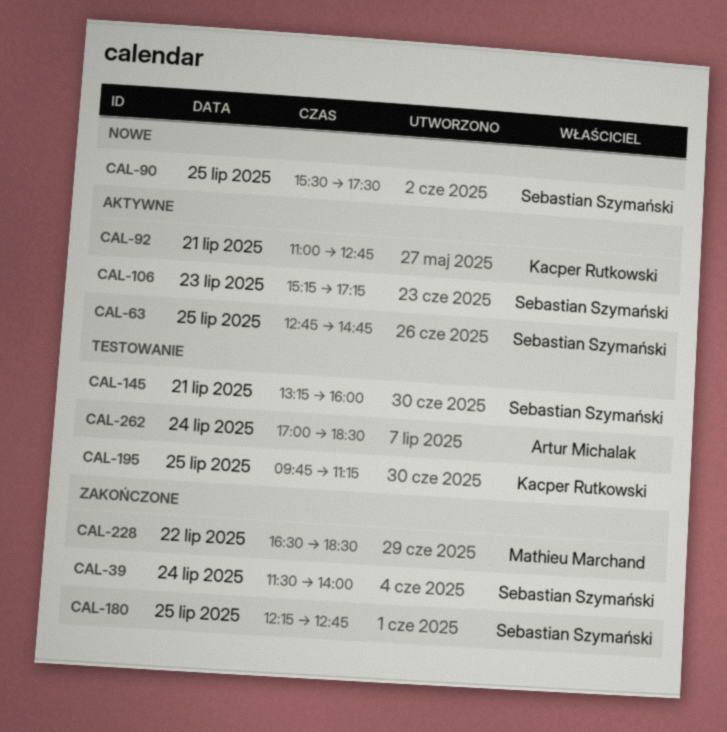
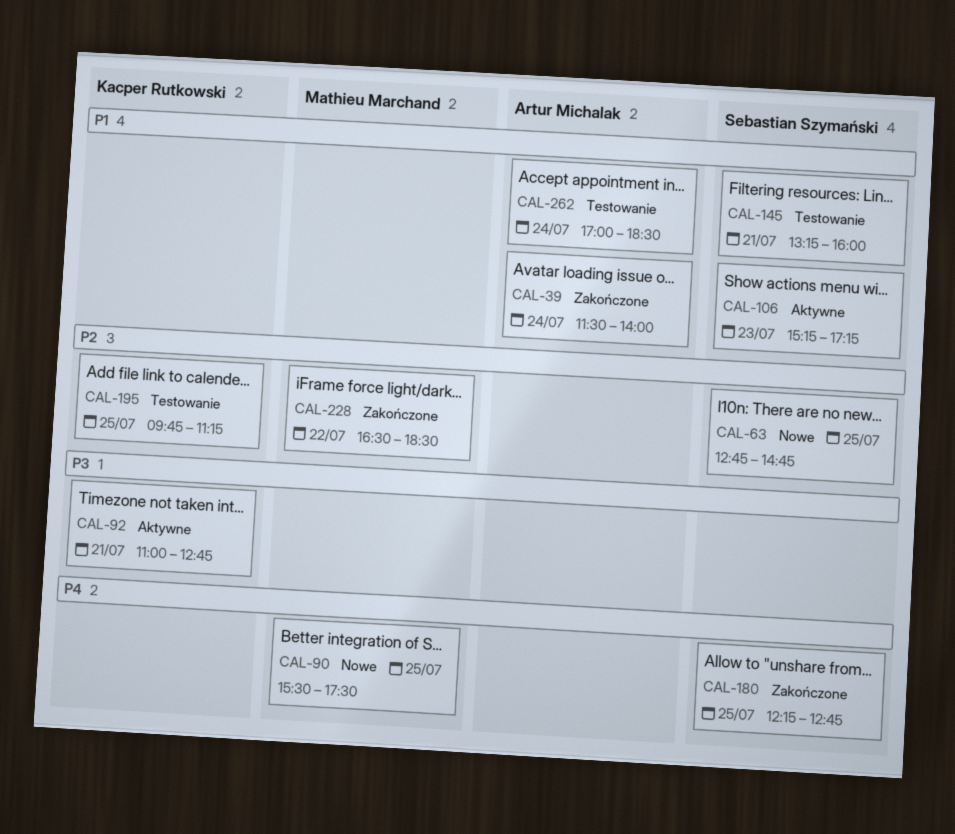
CAL-39, owner: Sebastian Szymański -> Artur Michalak
CAL-63, status: Aktywne -> Nowe
CAL-90, owner: Sebastian Szymański -> Mathieu Marchand

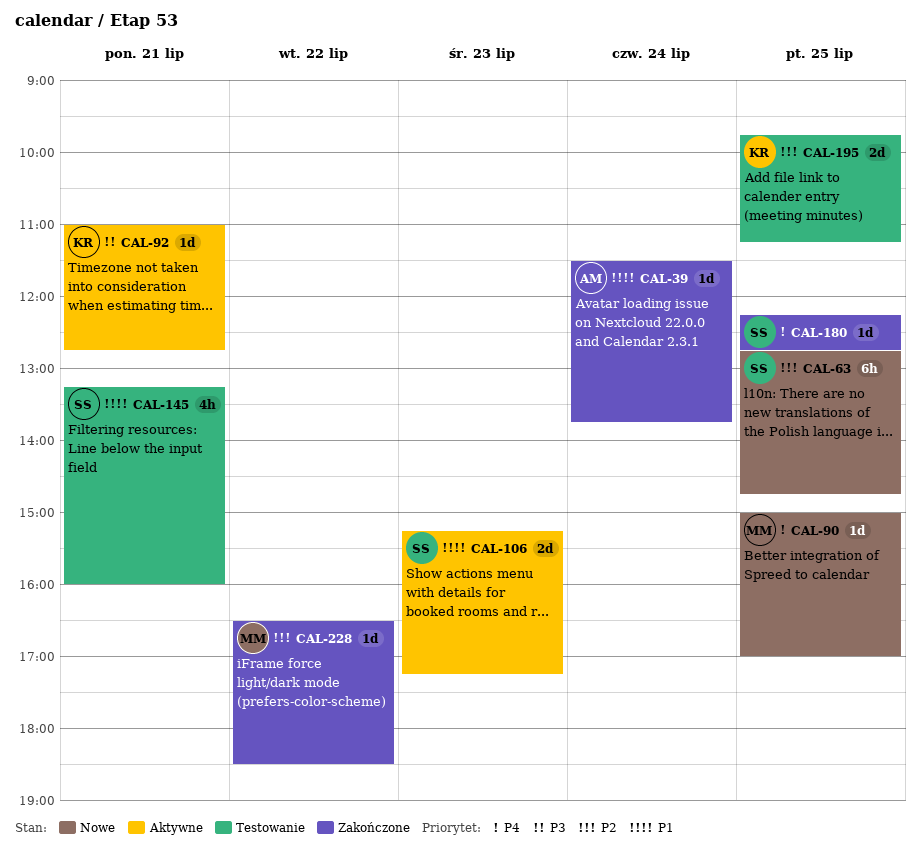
CAL-39, ends: 14:00 -> 13:45
CAL-90, begins: 15:30 -> 15:00
CAL-90, ends: 17:30 -> 17:00
CAL-262: present -> none

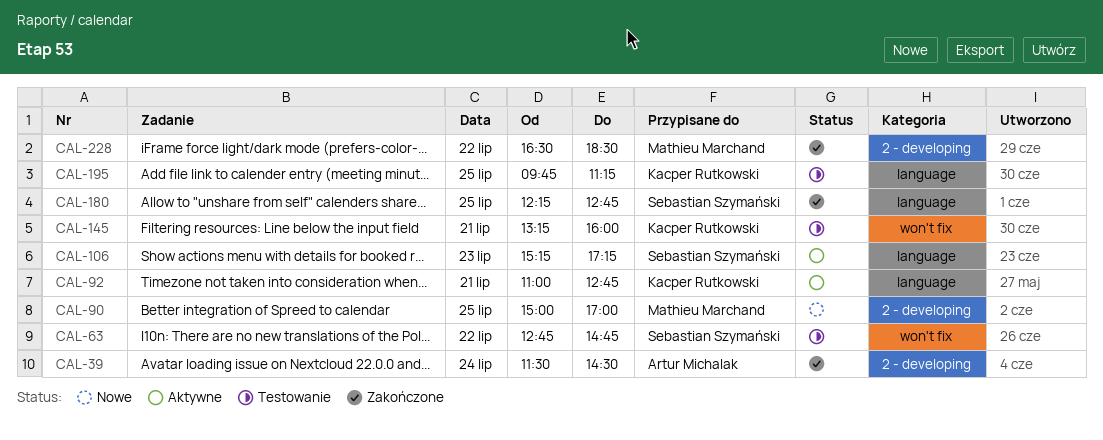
CAL-39, ends: 13:45 -> 14:30
CAL-63, status: Nowe -> Testowanie
CAL-63, day: Jul 25 -> Jul 22
CAL-145, owner: Sebastian Szymański -> Kacper Rutkowski

